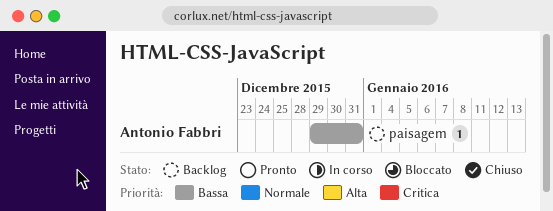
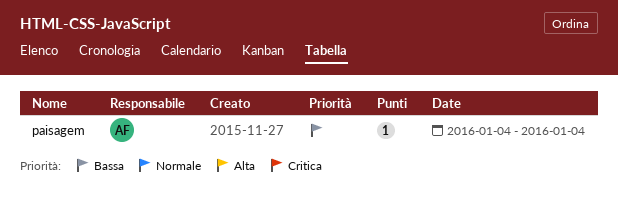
paisagem, start: Dec 29 -> Jan 4
paisagem, due: Dec 31 -> Jan 4

